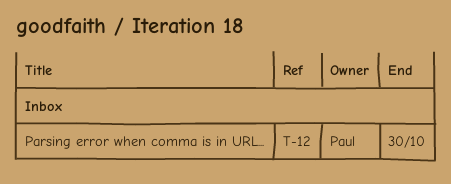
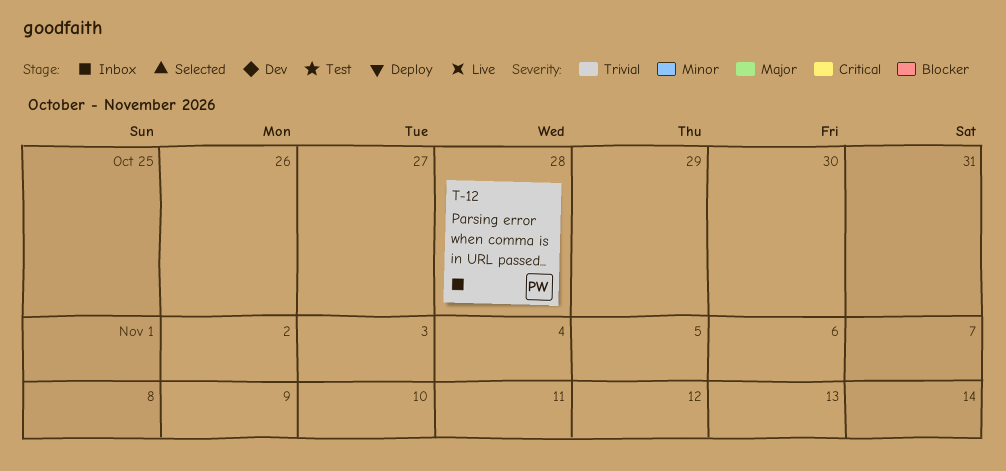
T-12, due: Oct 30 -> Oct 28

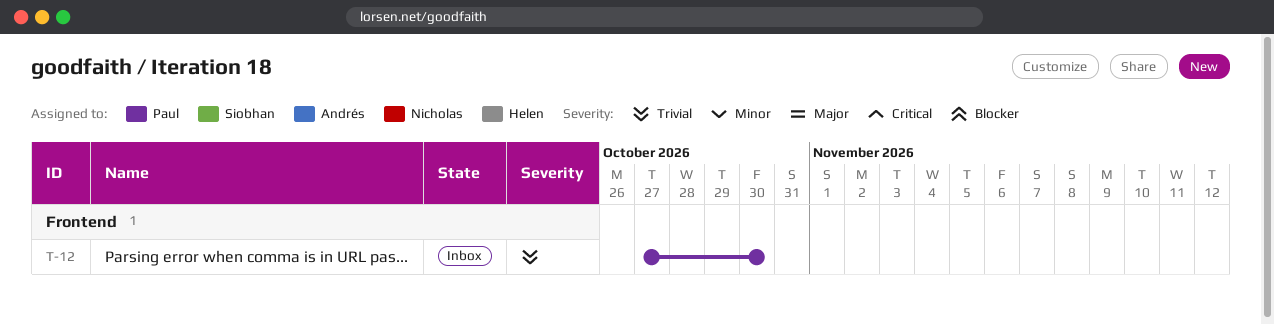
T-12, due: Oct 28 -> Oct 30

